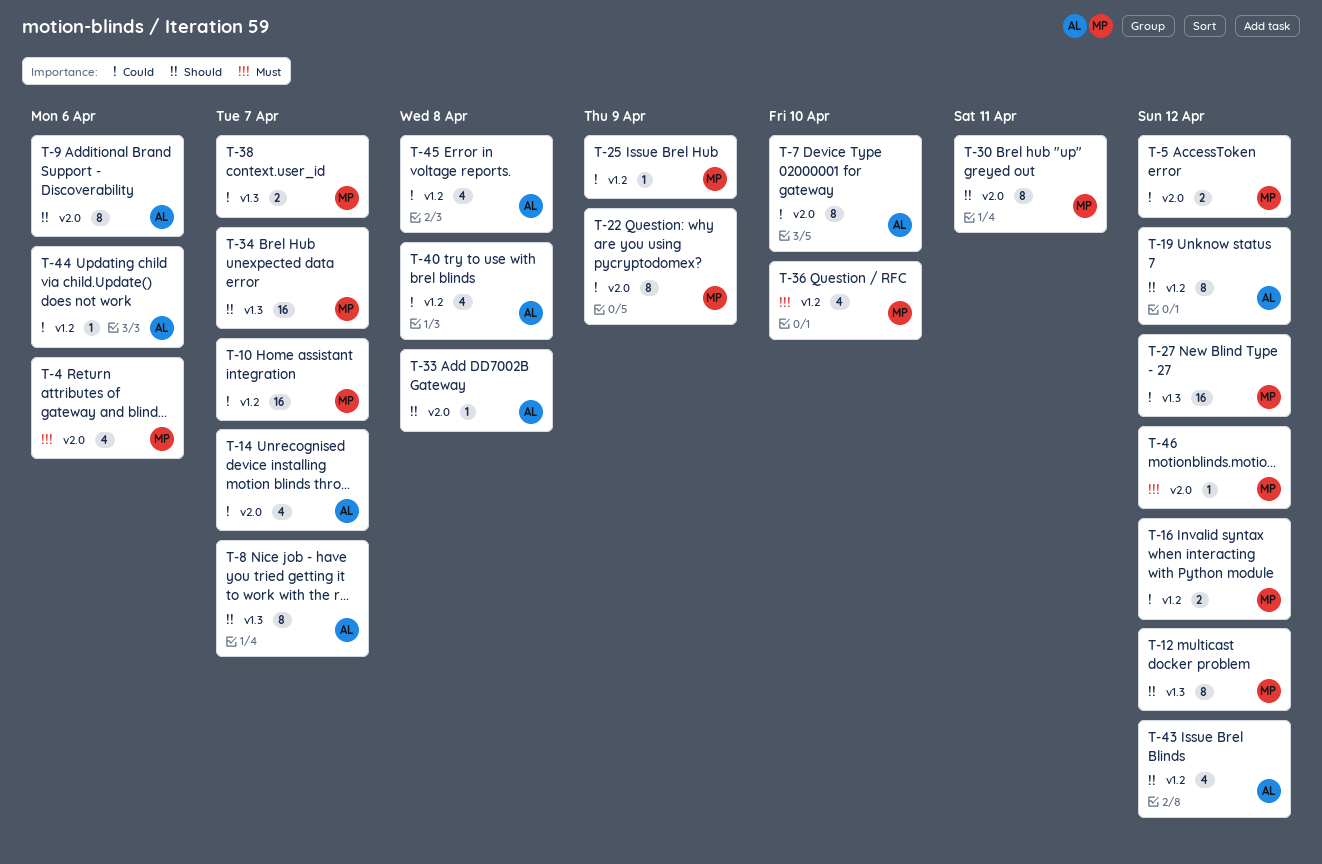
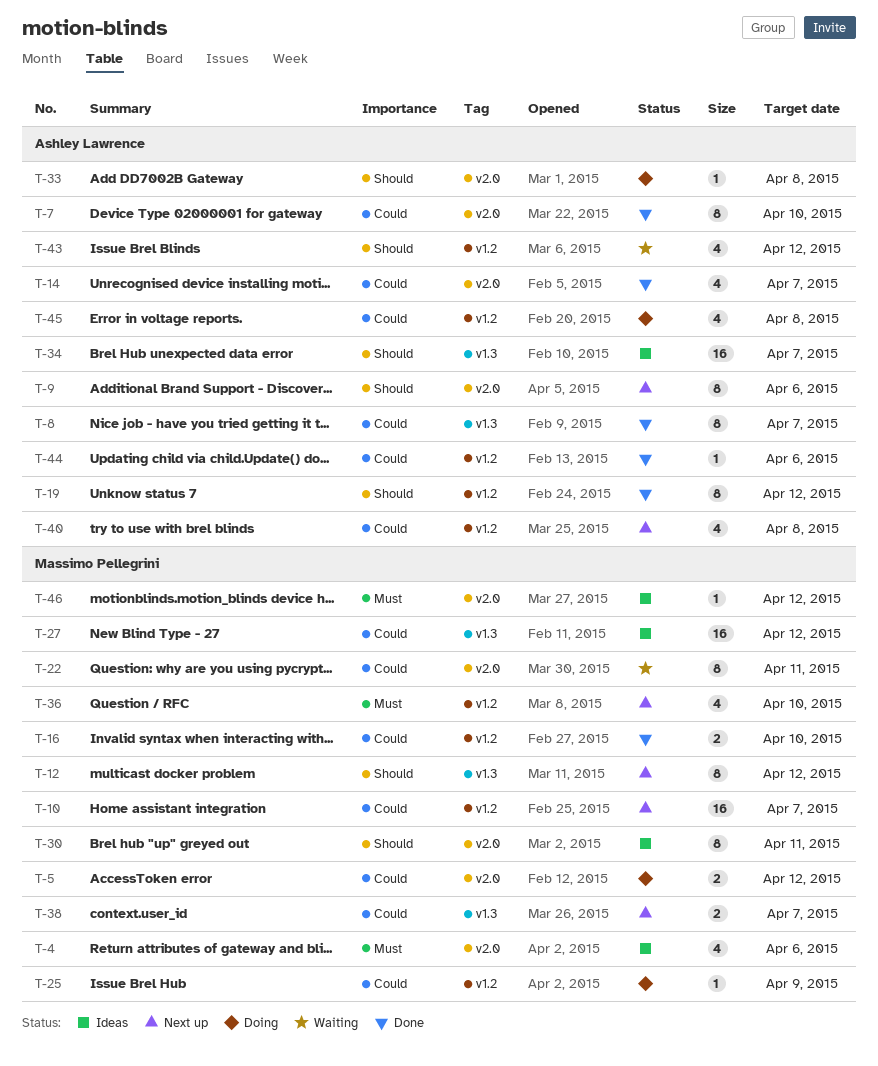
T-8, priority: Should -> Could
T-16, due: Apr 12 -> Apr 10
T-22, due: Apr 9 -> Apr 11
T-34, owner: Massimo Pellegrini -> Ashley Lawrence

